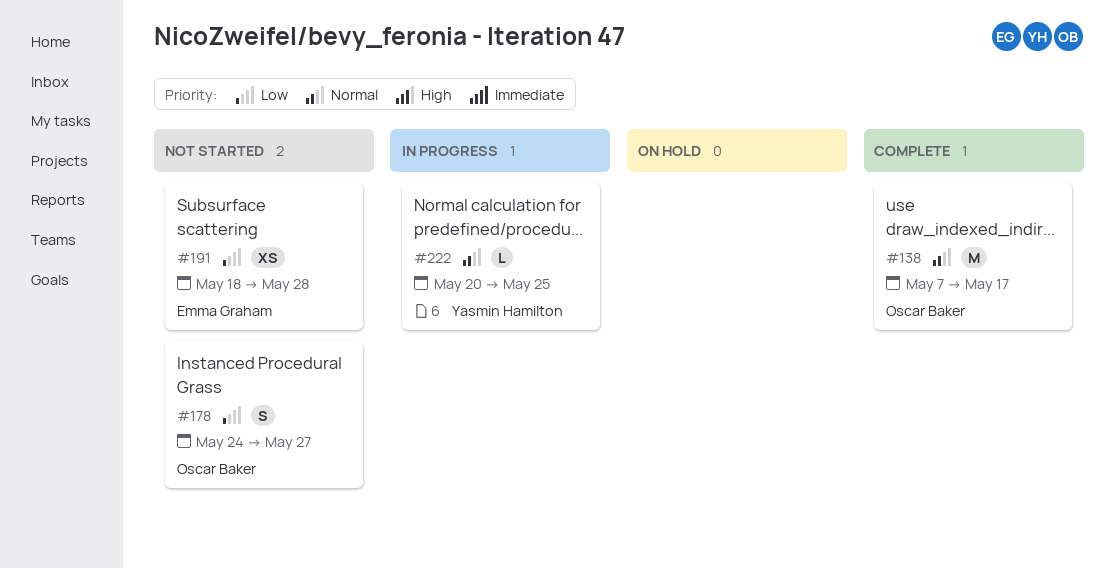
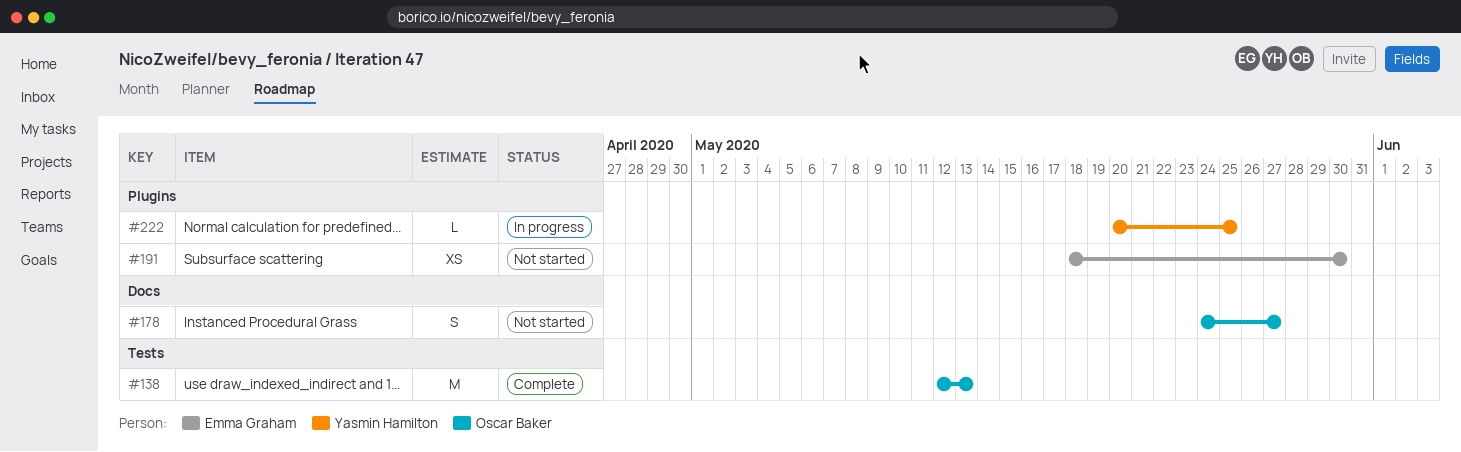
#138, start: May 7 -> May 12
#138, due: May 17 -> May 13
#191, due: May 28 -> May 30

